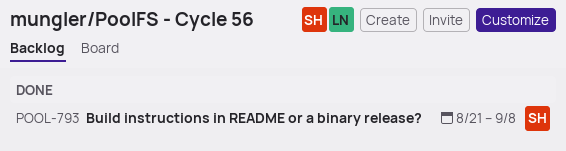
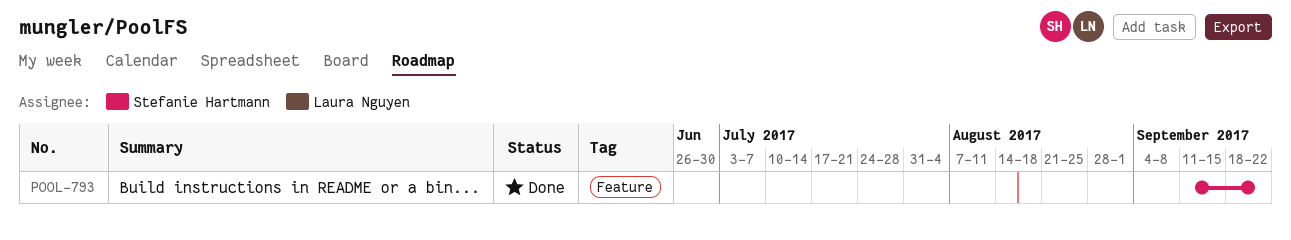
POOL-793, start: Aug 21 -> Sep 11
POOL-793, due: Sep 8 -> Sep 22

